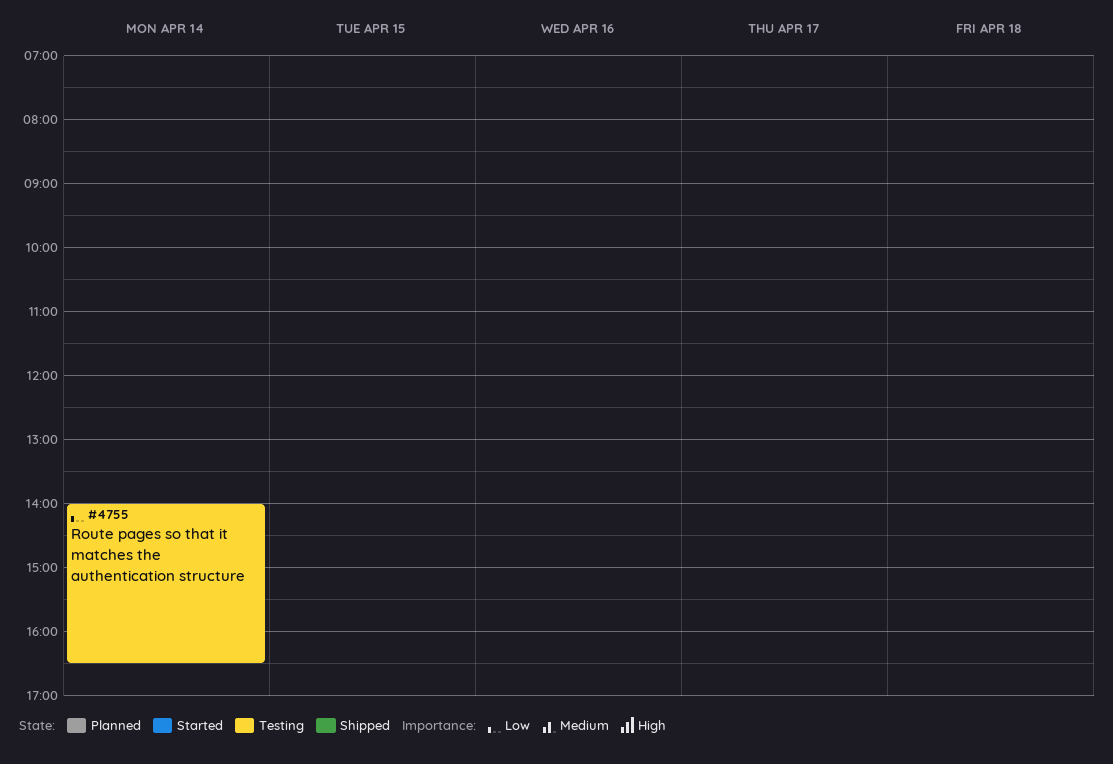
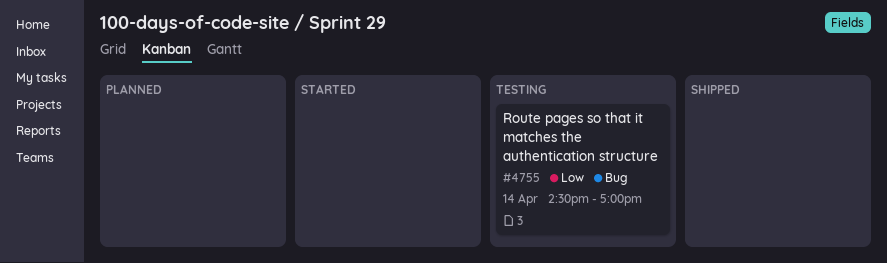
#4755, begins: 14:00 -> 14:30
#4755, ends: 16:30 -> 17:00

